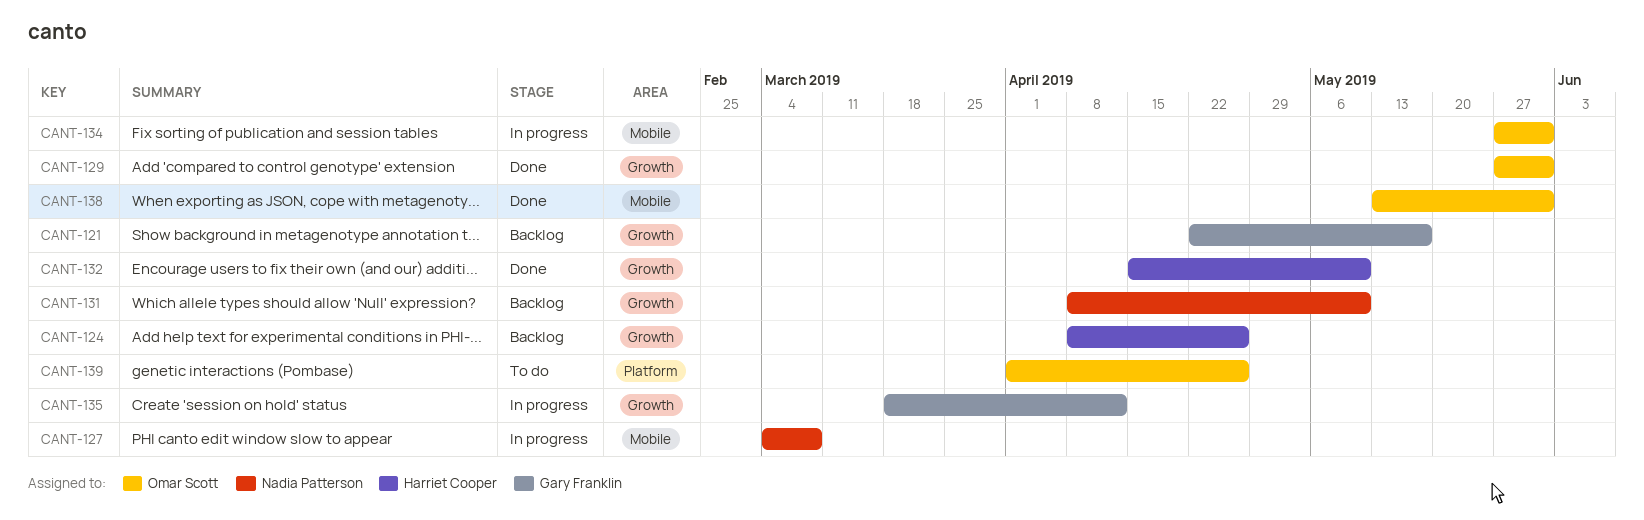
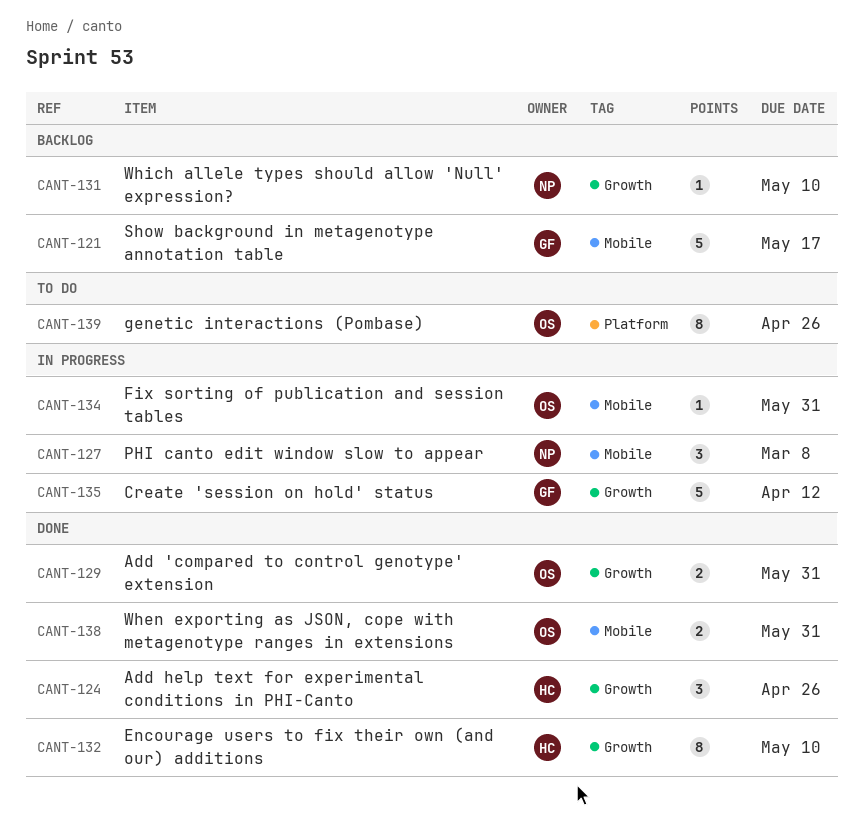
CANT-121, label: Growth -> Mobile
CANT-124, status: Backlog -> Done

